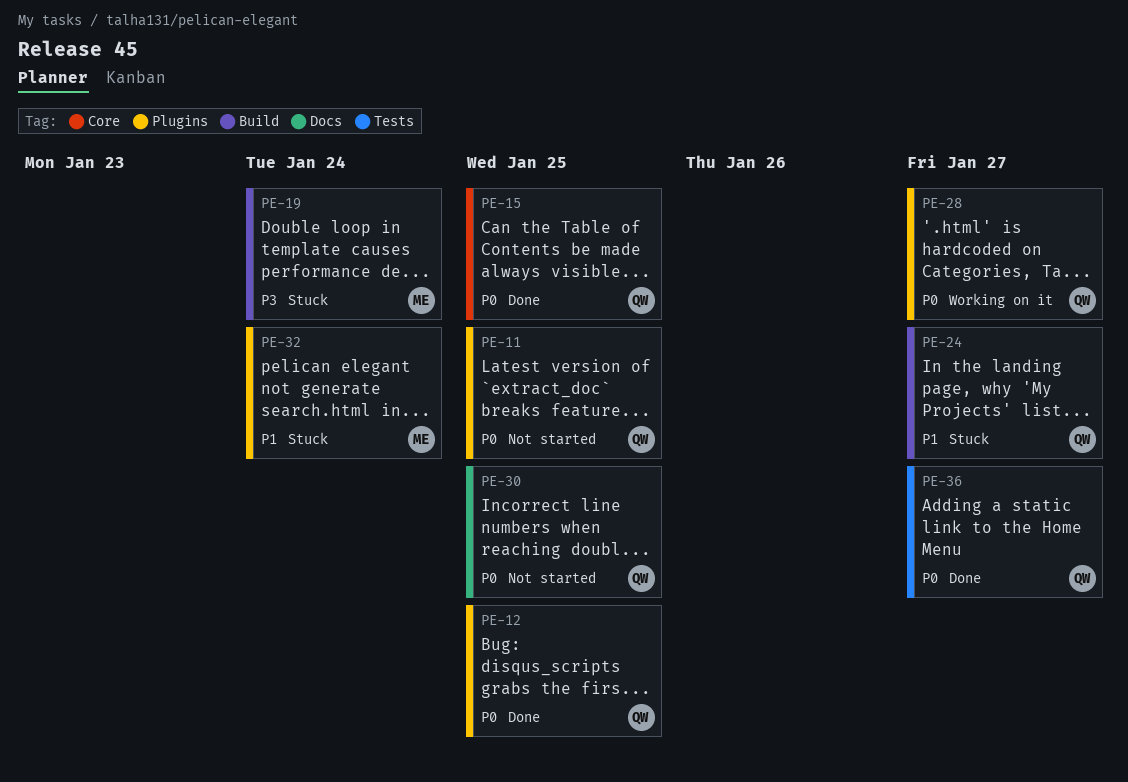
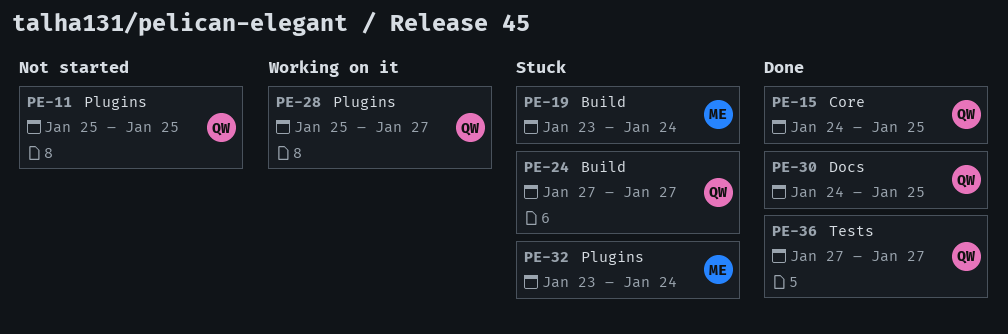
PE-12: present -> none
PE-30, status: Not started -> Done

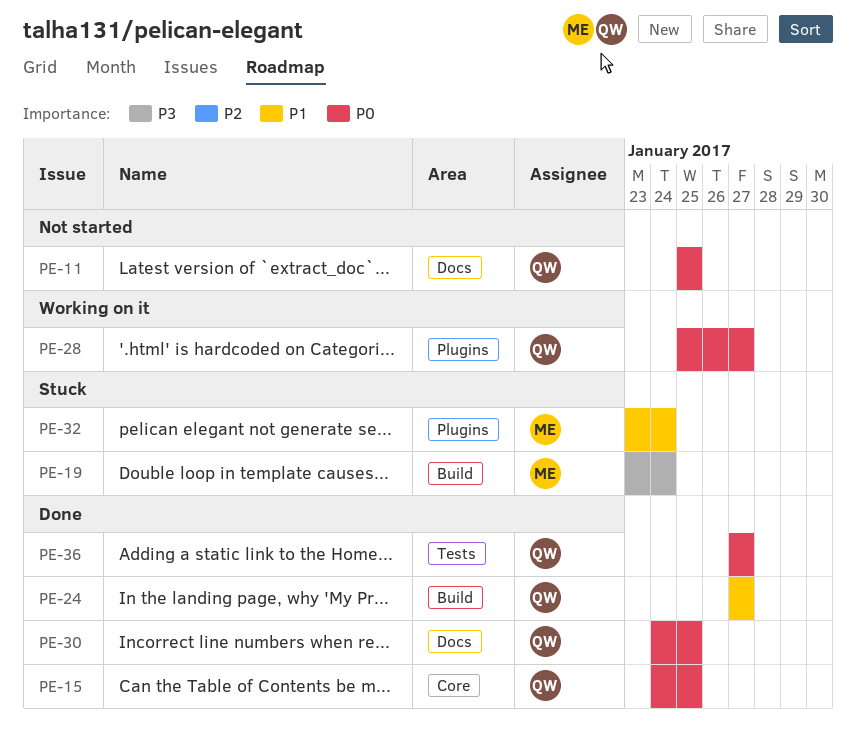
PE-11, label: Plugins -> Docs
PE-24, status: Stuck -> Done

